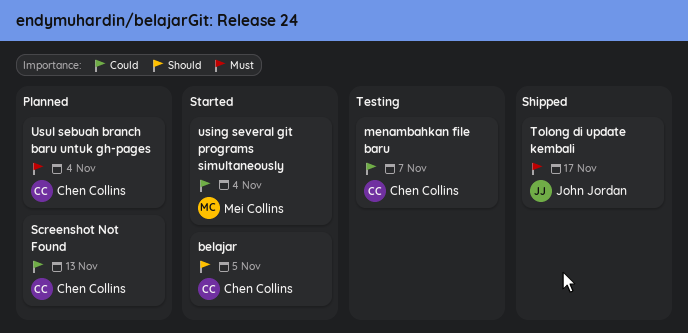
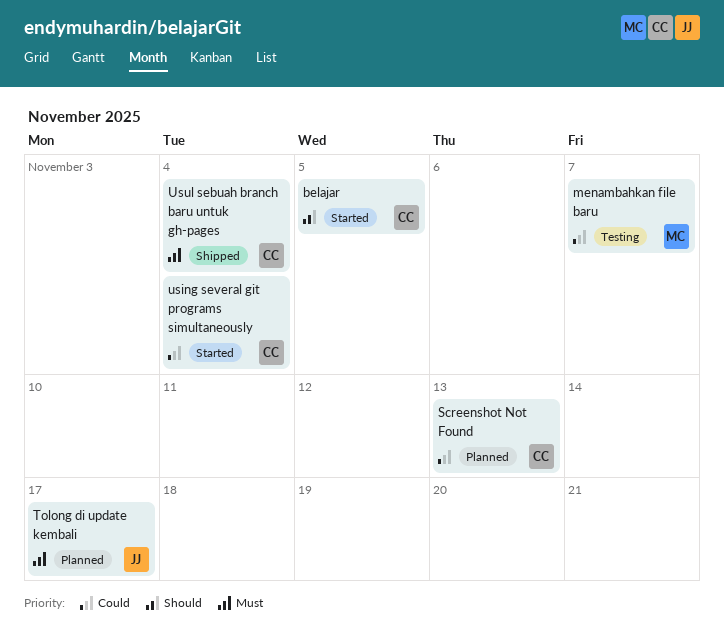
menambahkan file baru, owner: Chen Collins -> Mei Collins
Tolong di update kembali, status: Shipped -> Planned
using several git programs simultaneously, owner: Mei Collins -> Chen Collins
Usul sebuah branch baru untuk gh-pages, status: Planned -> Shipped

